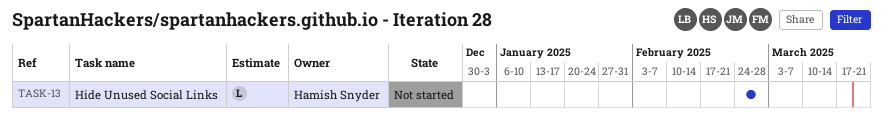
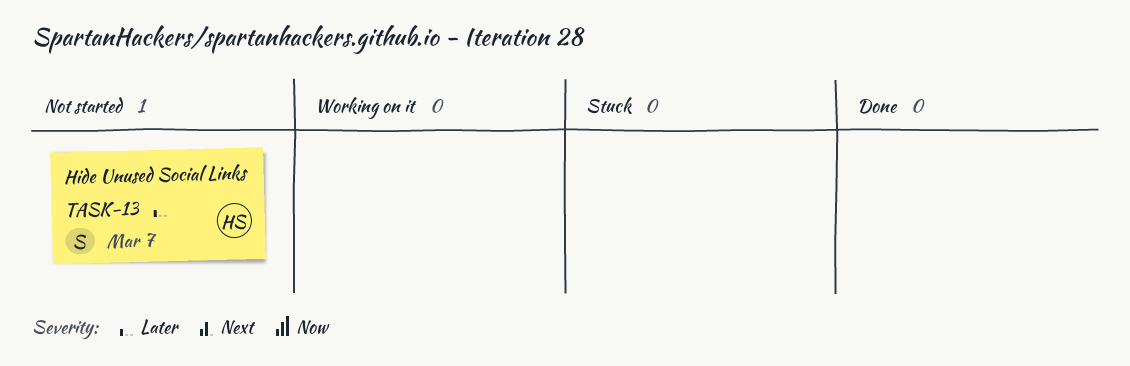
TASK-13, estimate: L -> S
TASK-13, due: Feb 28 -> Mar 7

